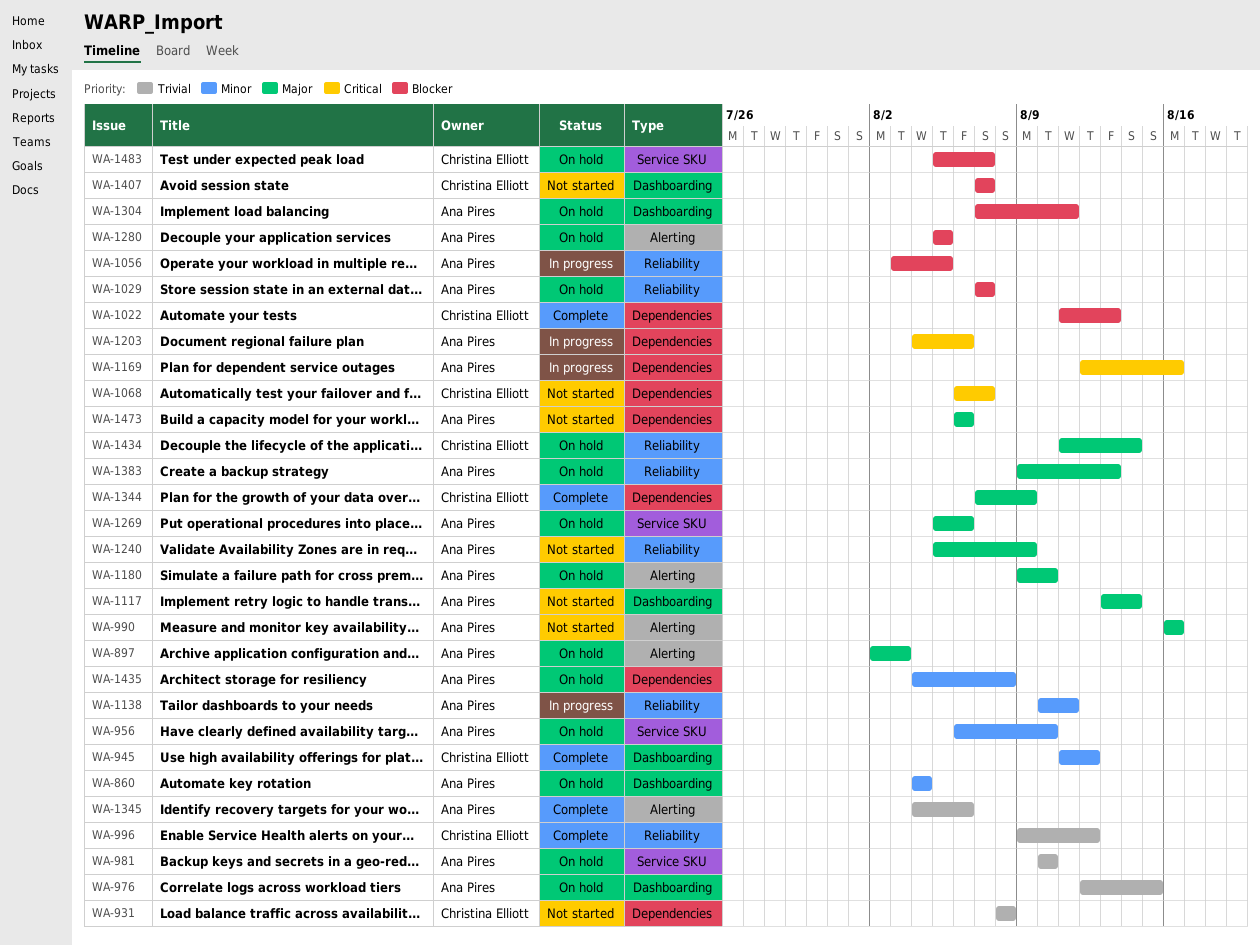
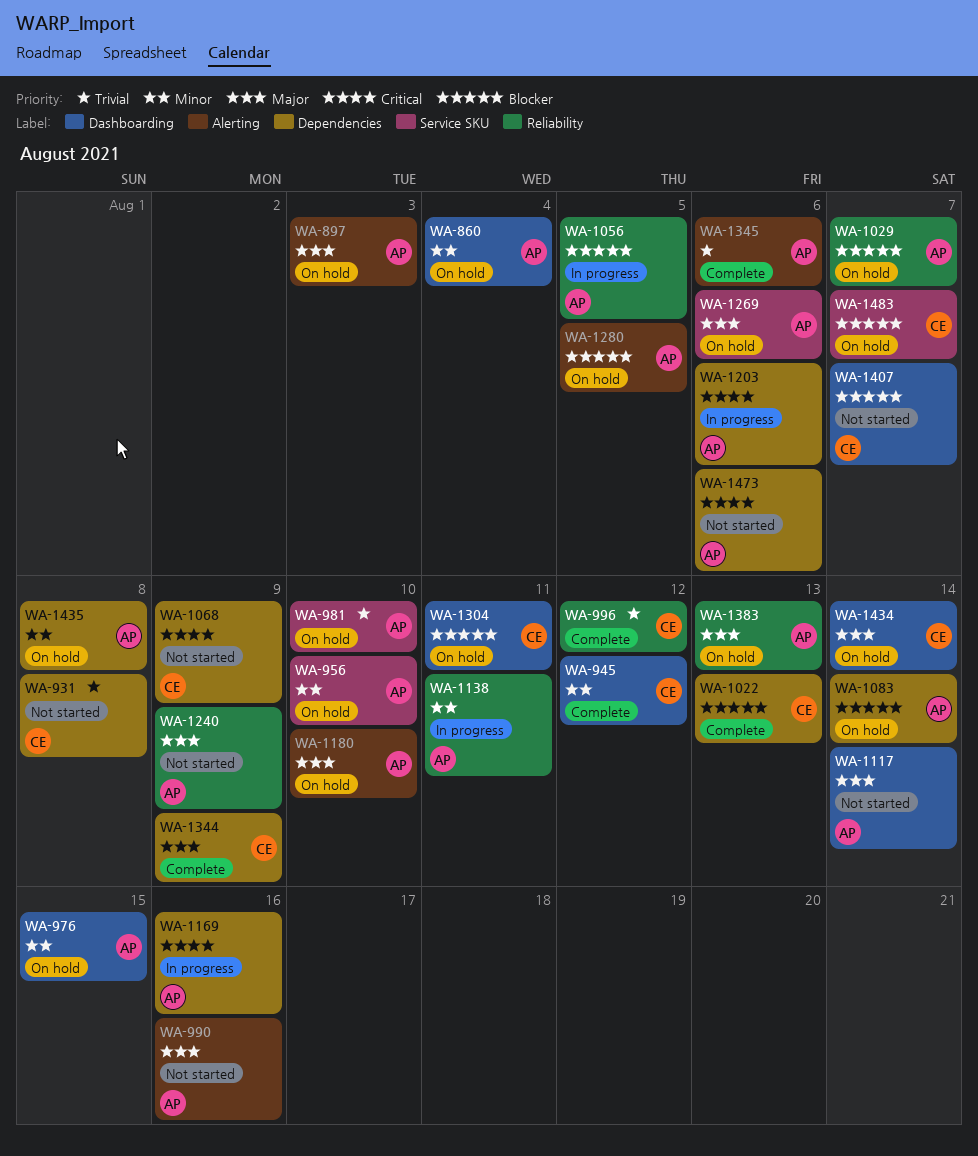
WA-976, priority: Trivial -> Minor
WA-1068, due: Aug 7 -> Aug 9
WA-1083: none -> present
WA-1304, owner: Ana Pires -> Christina Elliott
WA-1434, label: Reliability -> Dashboarding
WA-1473, priority: Major -> Critical

